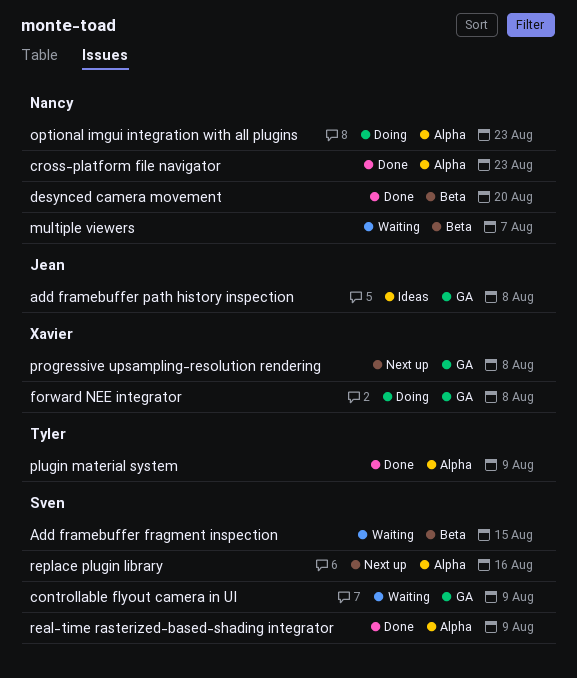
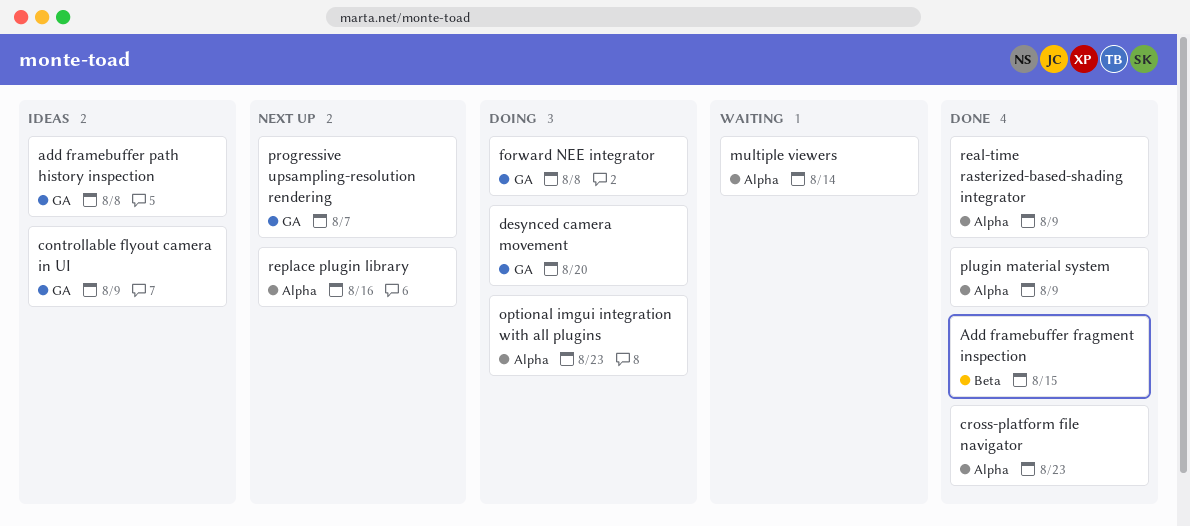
Add framebuffer fragment inspection, status: Waiting -> Done
controllable flyout camera in UI, status: Waiting -> Ideas
desynced camera movement, status: Done -> Doing
desynced camera movement, label: Beta -> GA
multiple viewers, label: Beta -> Alpha
multiple viewers, due: Aug 7 -> Aug 14
progressive upsampling-resolution rendering, due: Aug 8 -> Aug 7

